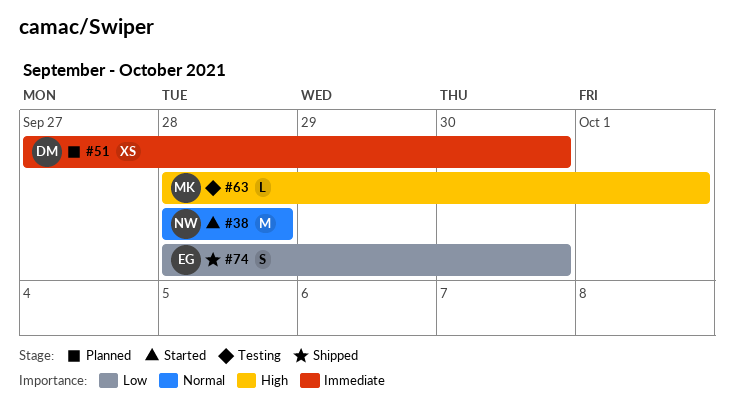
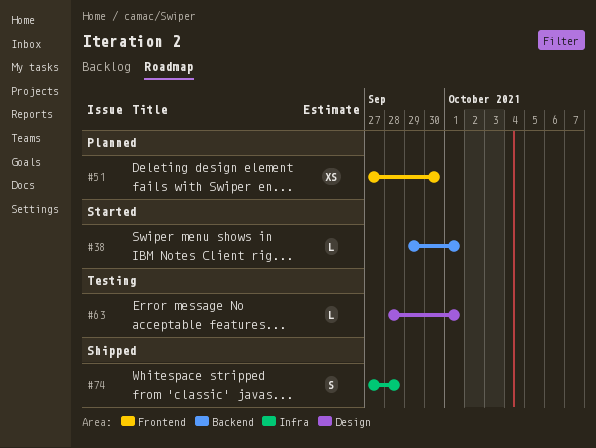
#38, estimate: M -> L
#38, start: Sep 28 -> Sep 29
#38, due: Sep 28 -> Oct 1
#74, start: Sep 28 -> Sep 27
#74, due: Sep 30 -> Sep 28

